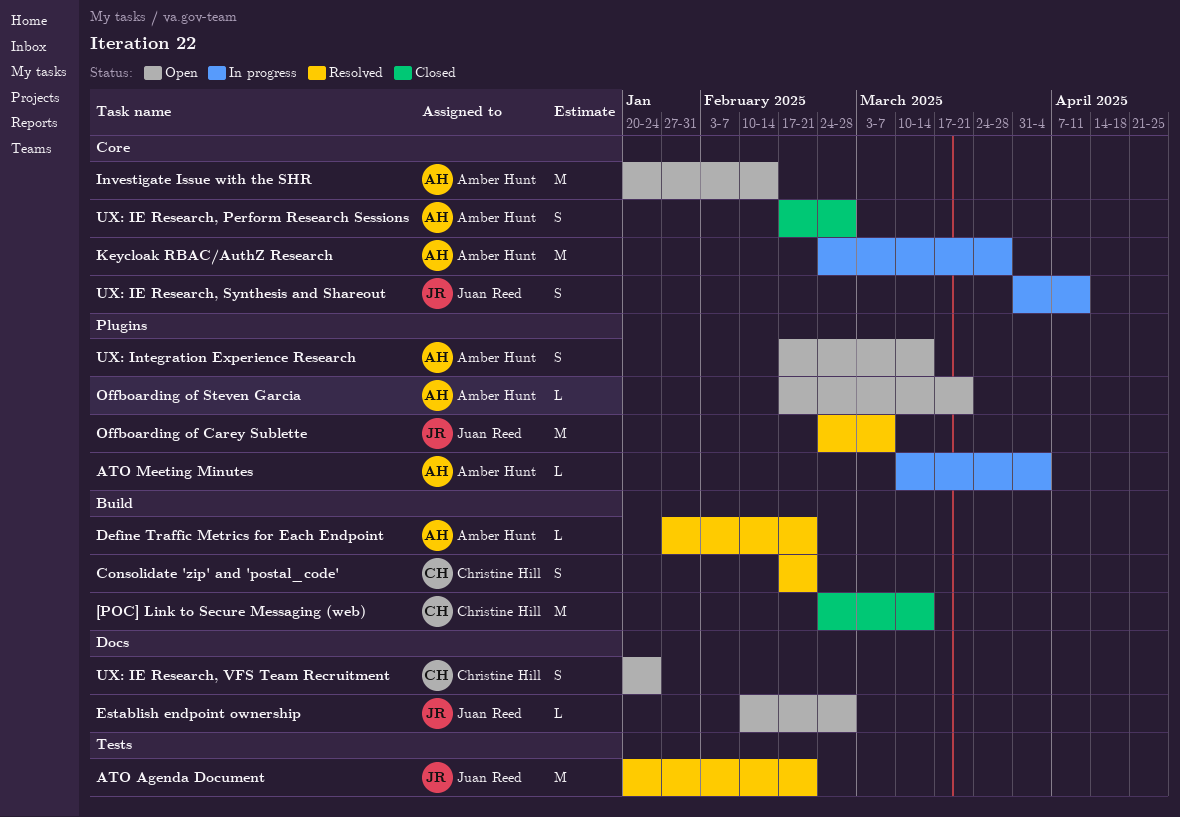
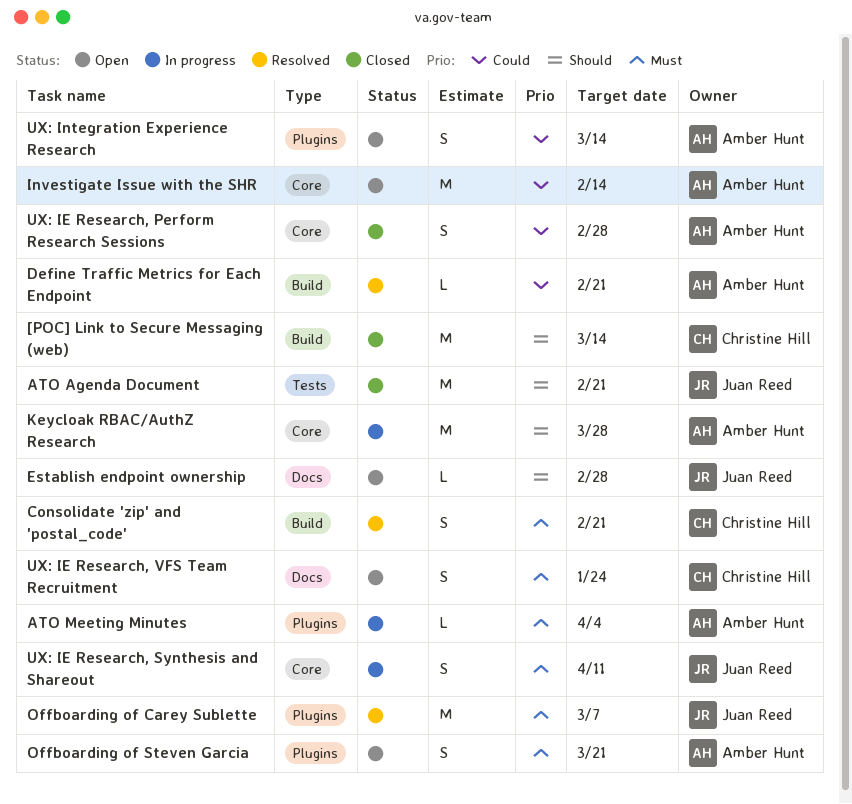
ATO Agenda Document, status: Resolved -> Closed
Offboarding of Steven Garcia, estimate: L -> S

